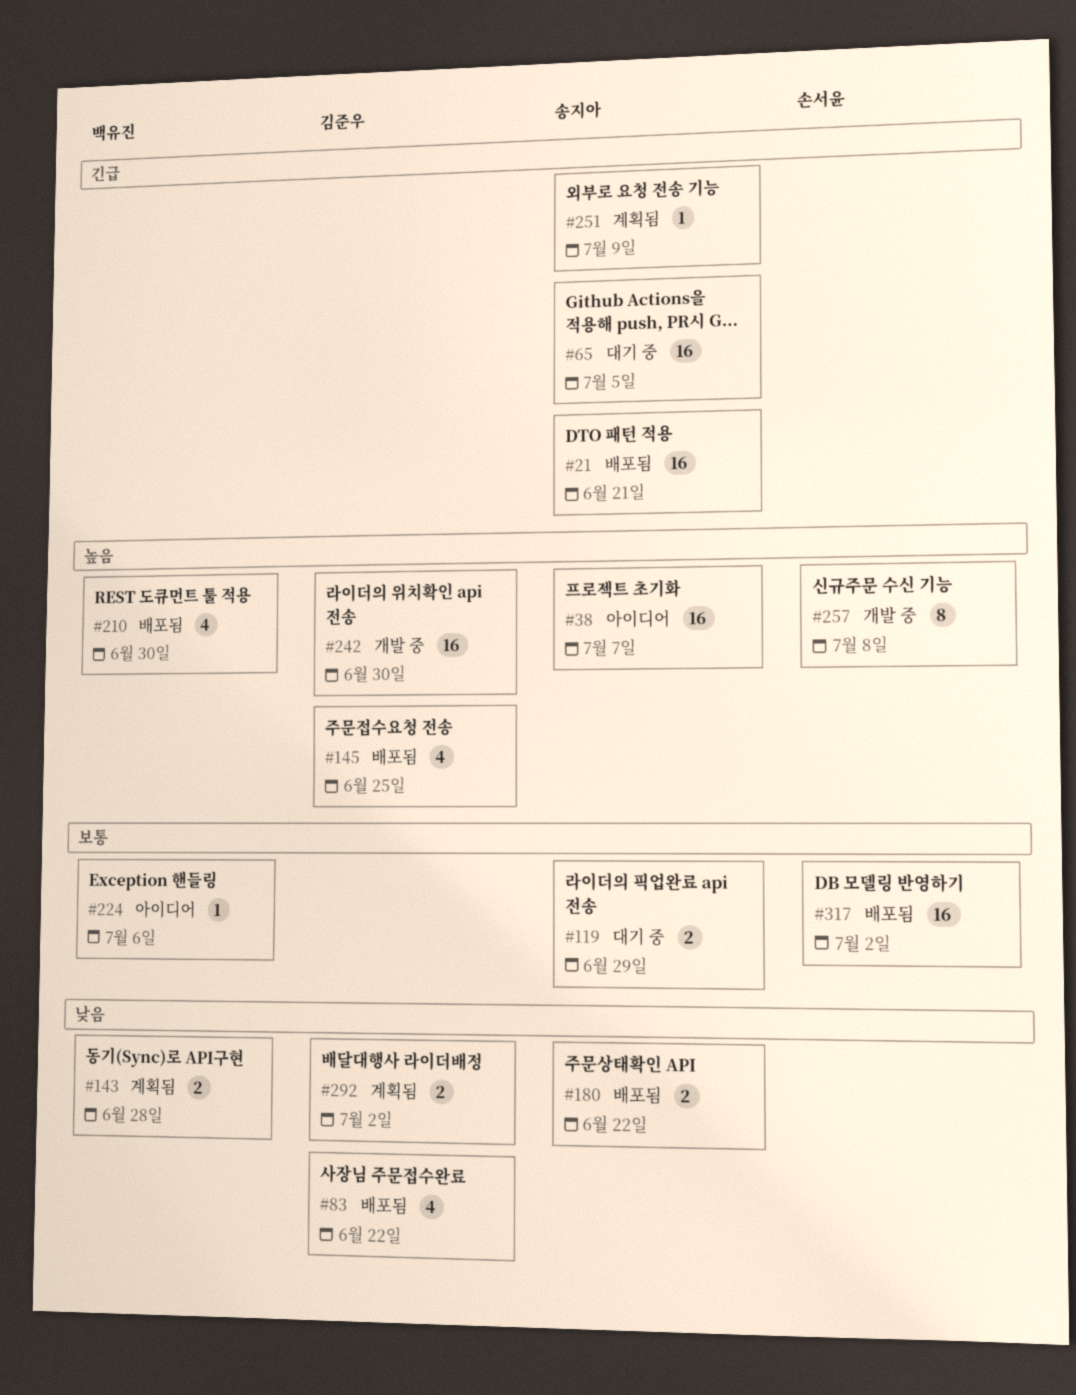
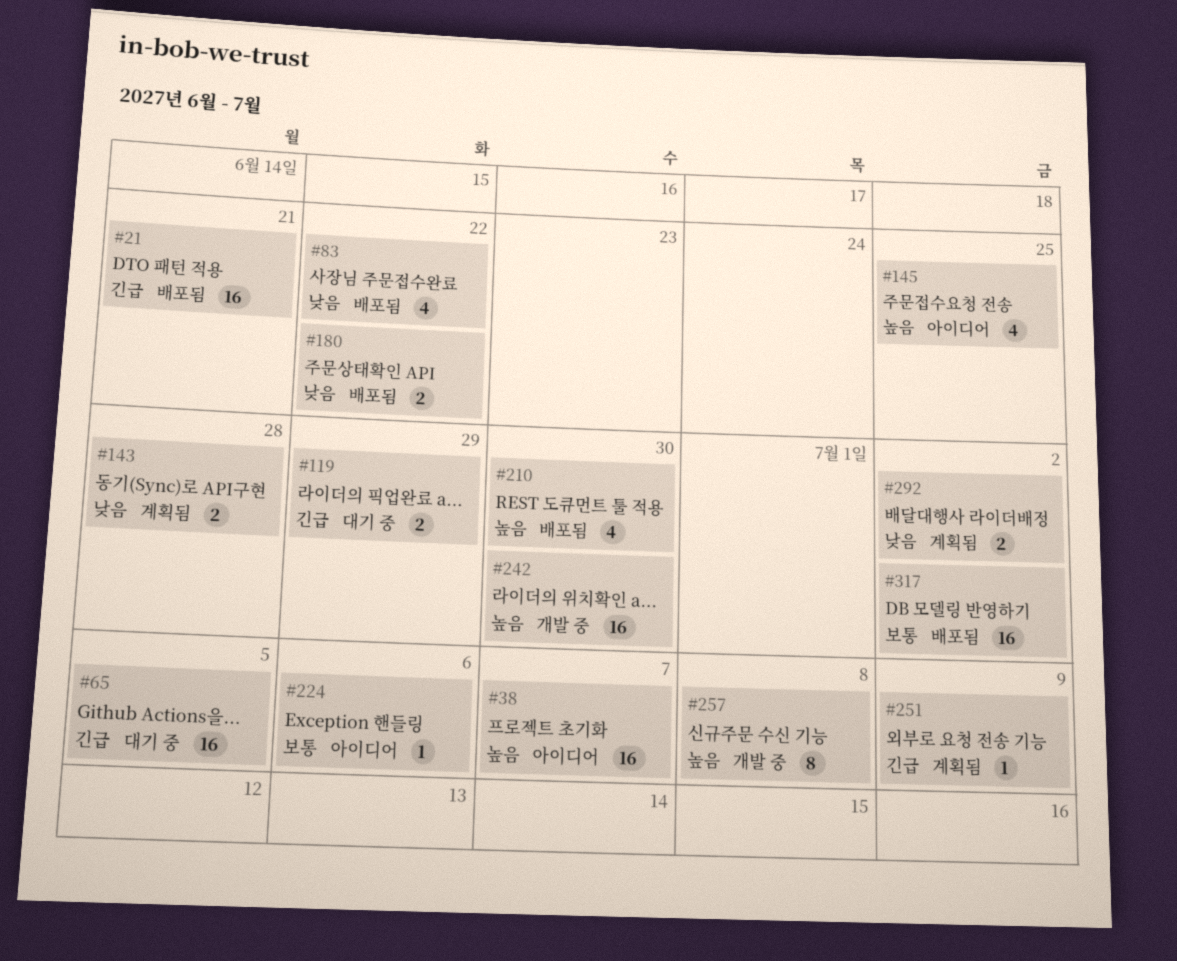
#119, priority: 보통 -> 긴급
#145, status: 배포됨 -> 아이디어

